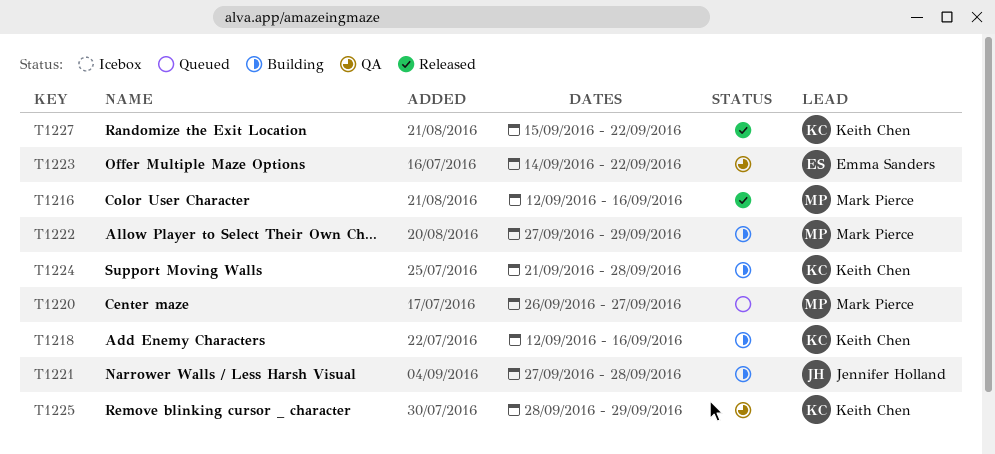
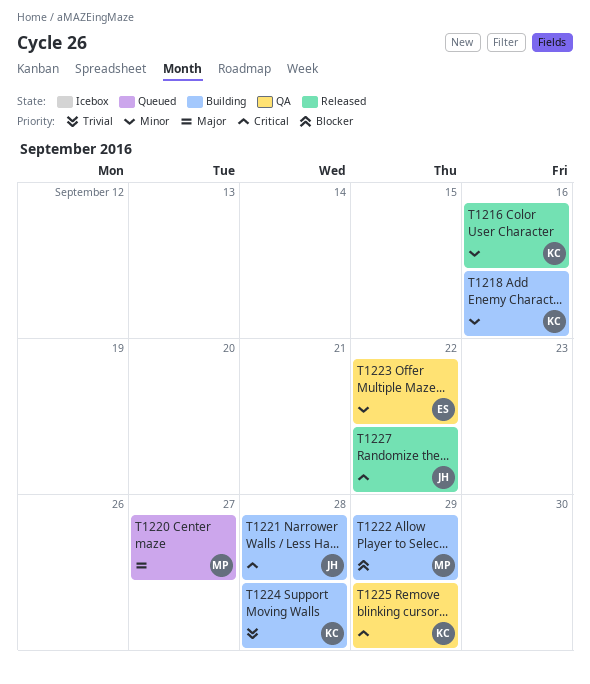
T1216, owner: Mark Pierce -> Keith Chen
T1227, owner: Keith Chen -> Jennifer Holland

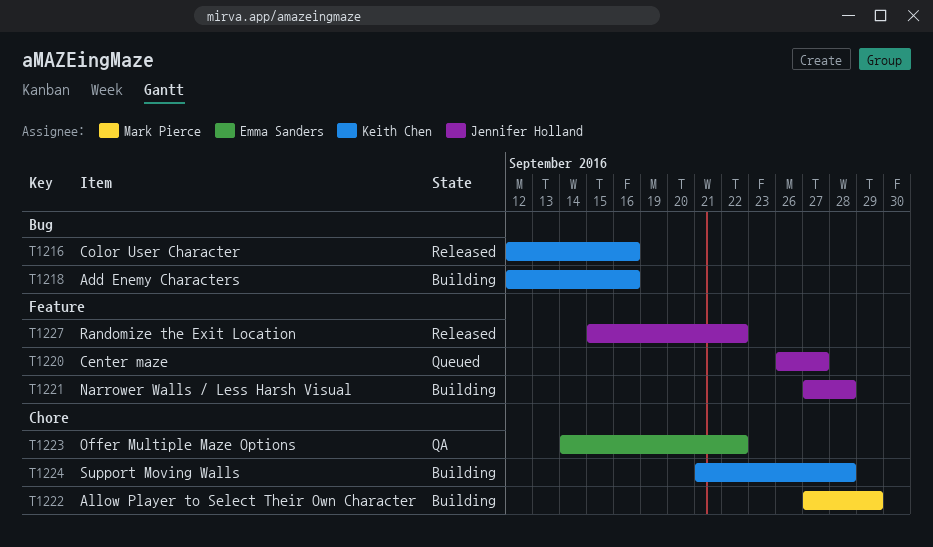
T1220, owner: Mark Pierce -> Jennifer Holland
T1225: present -> none

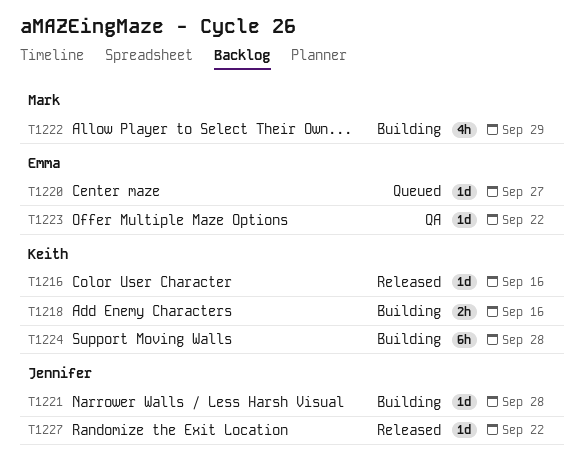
T1220, owner: Jennifer Holland -> Emma Sanders

